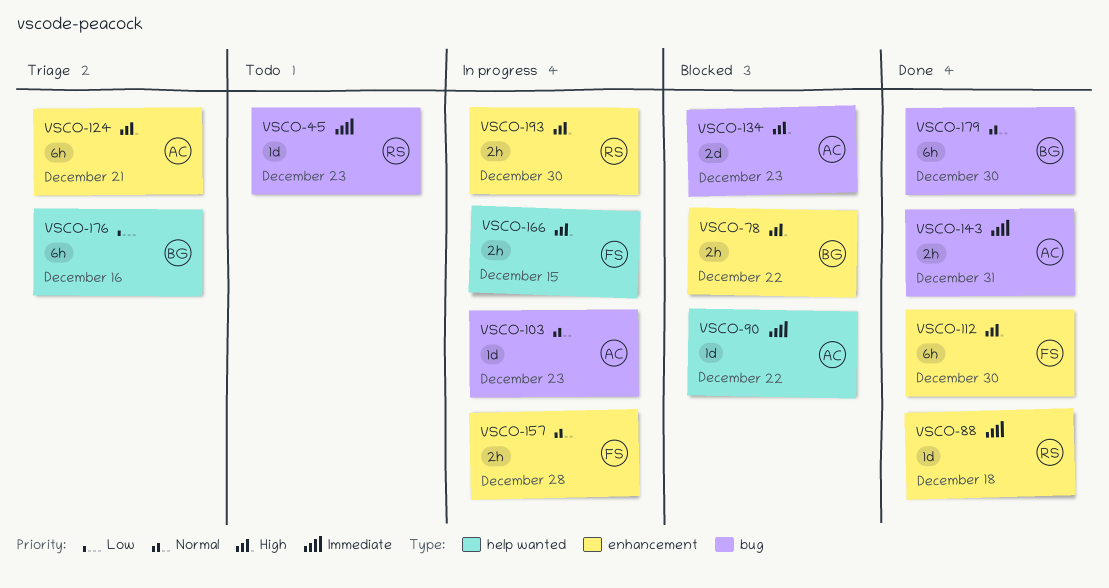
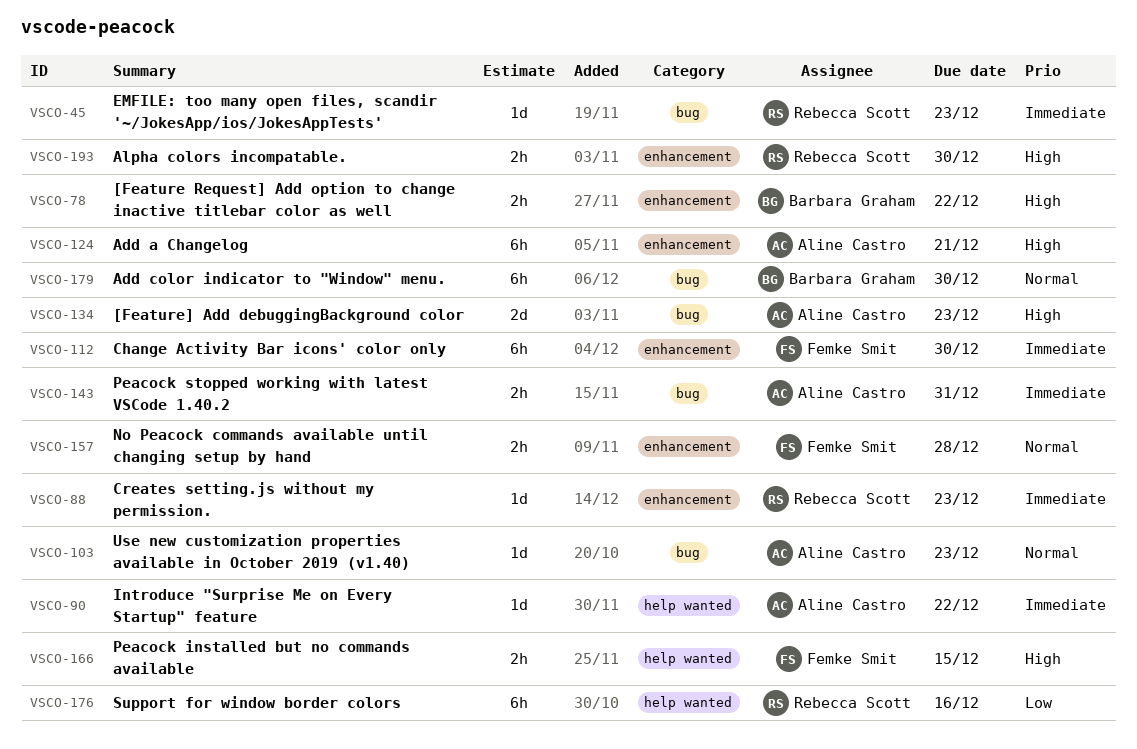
VSCO-88, due: Dec 18 -> Dec 23
VSCO-112, priority: High -> Immediate
VSCO-176, owner: Barbara Graham -> Rebecca Scott

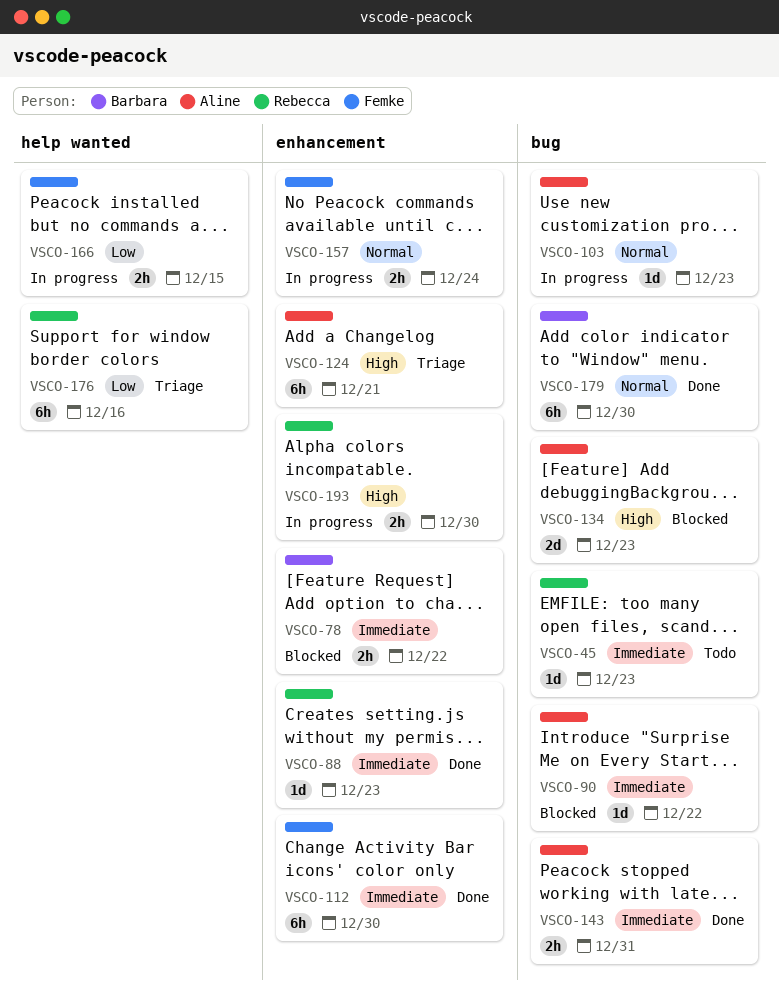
VSCO-78, priority: High -> Immediate
VSCO-90, label: help wanted -> bug
VSCO-157, due: Dec 28 -> Dec 24
VSCO-166, priority: High -> Low

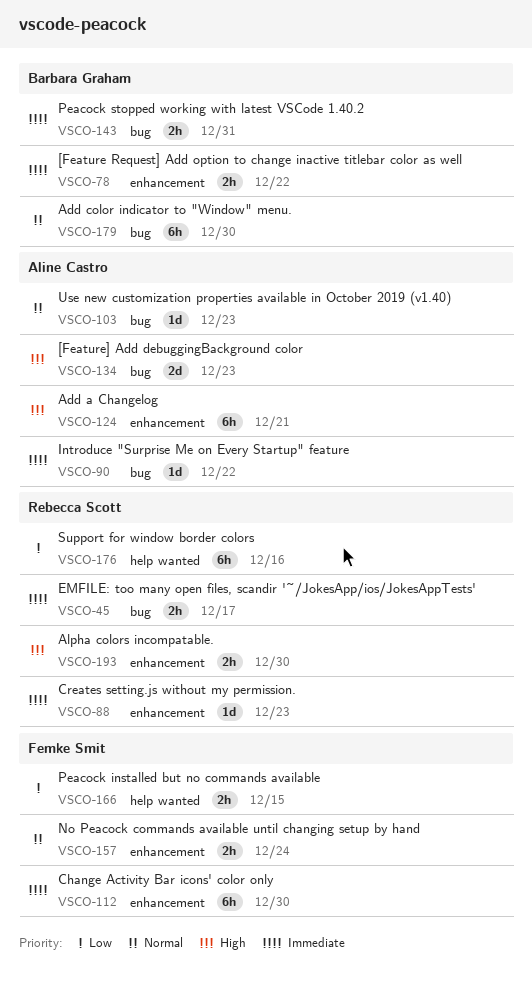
VSCO-45, estimate: 1d -> 2h
VSCO-45, due: Dec 23 -> Dec 17
VSCO-143, owner: Aline Castro -> Barbara Graham

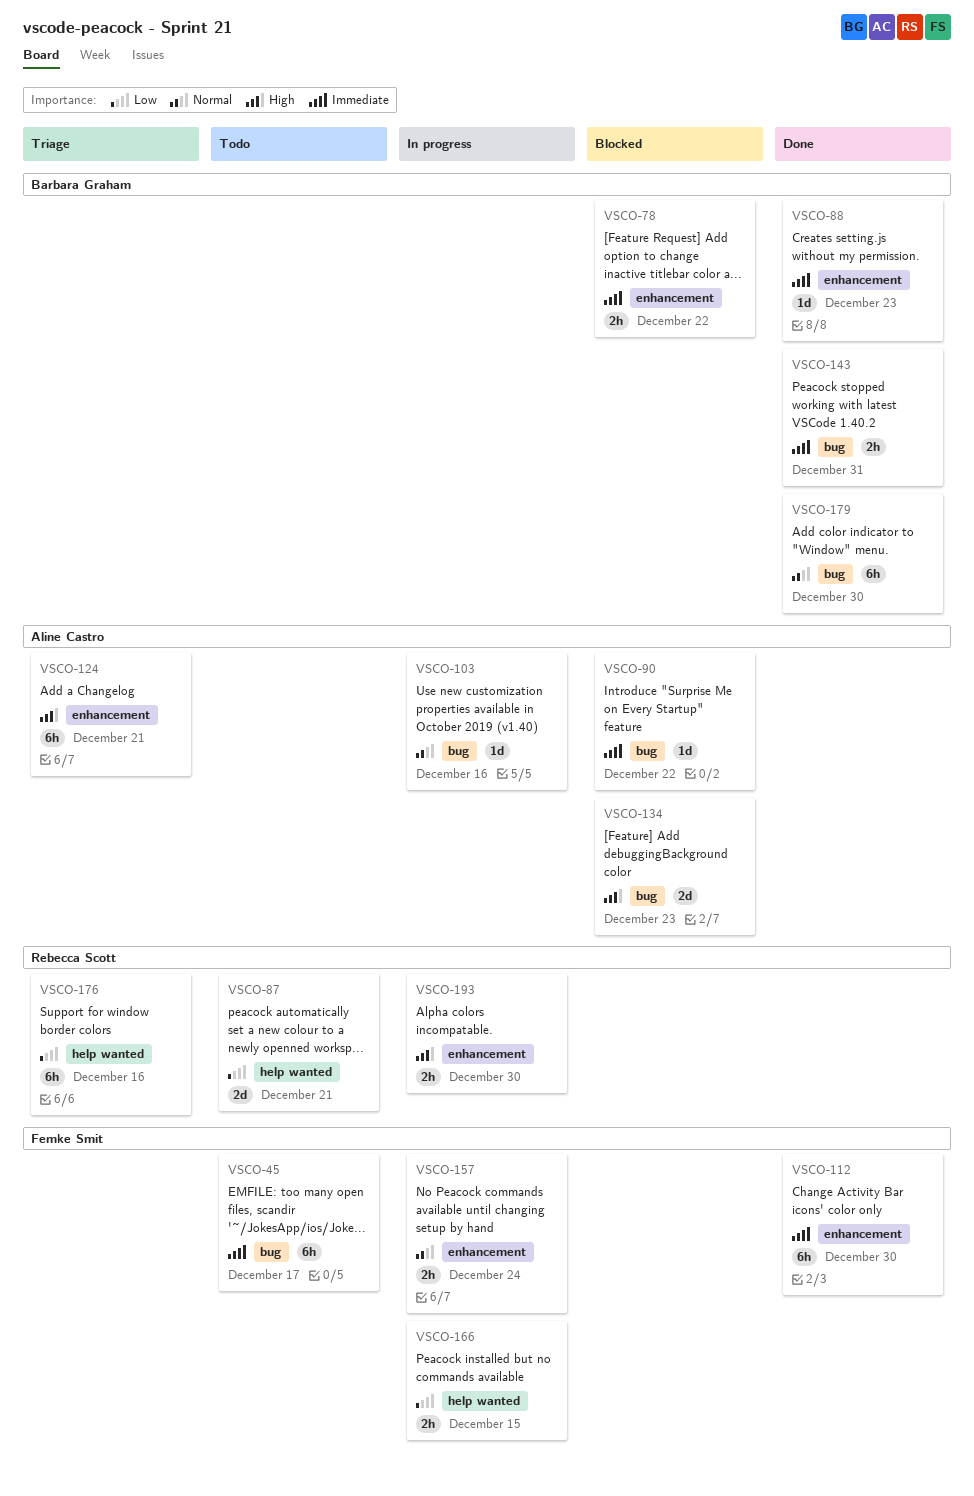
VSCO-45, owner: Rebecca Scott -> Femke Smit
VSCO-45, estimate: 2h -> 6h
VSCO-87: none -> present
VSCO-88, owner: Rebecca Scott -> Barbara Graham
VSCO-103, due: Dec 23 -> Dec 16

